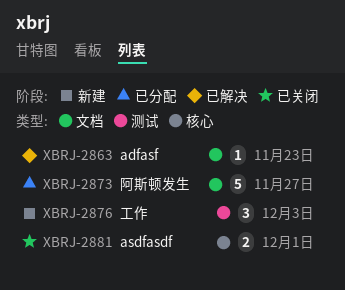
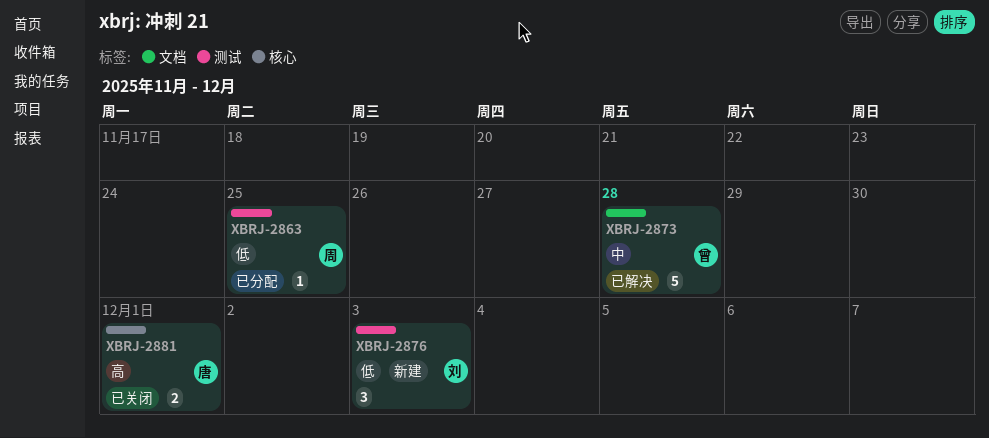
XBRJ-2863, status: 已解决 -> 已分配
XBRJ-2863, label: 文档 -> 测试
XBRJ-2863, due: Nov 23 -> Nov 25
XBRJ-2873, status: 已分配 -> 已解决
XBRJ-2873, due: Nov 27 -> Nov 28

